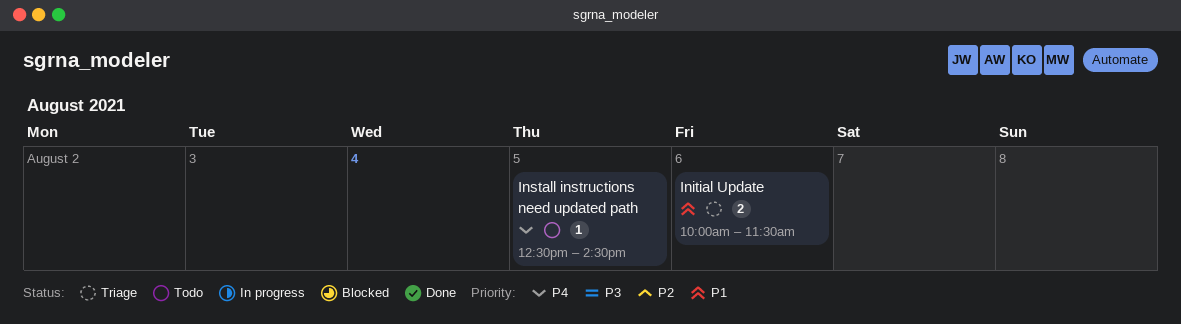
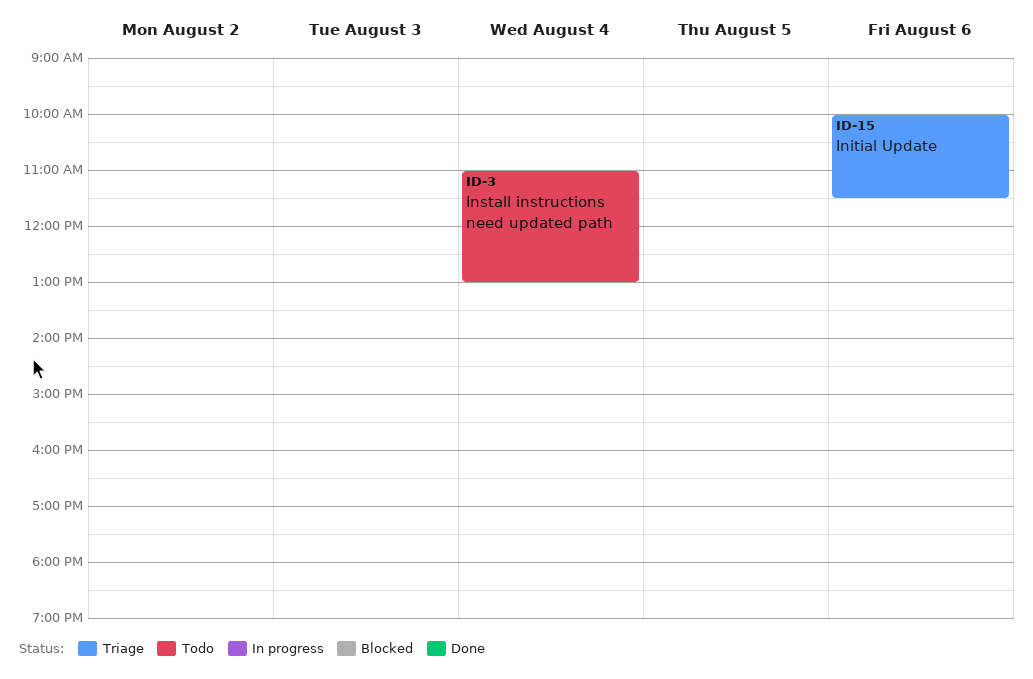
Install instructions need updated path, day: Aug 5 -> Aug 4
Install instructions need updated path, begins: 12:30 -> 11:00
Install instructions need updated path, ends: 14:30 -> 13:00

